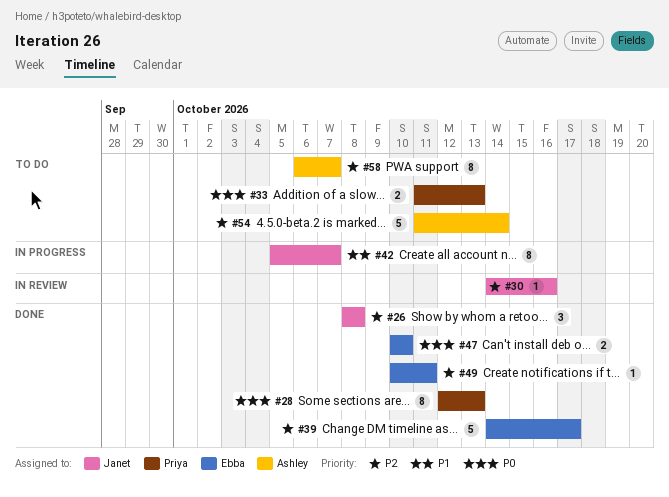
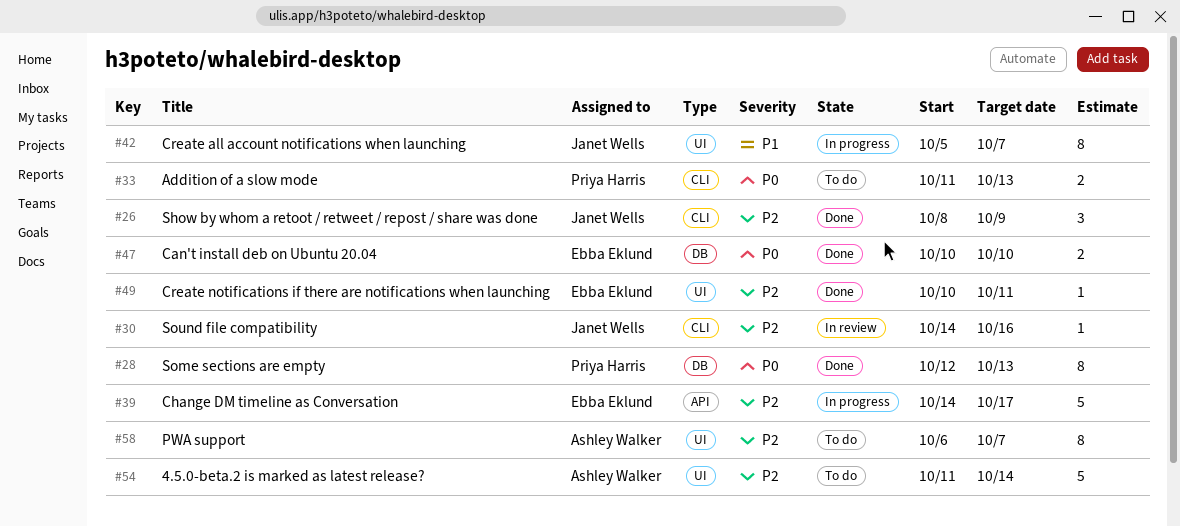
#26, due: Oct 8 -> Oct 9
#39, status: Done -> In progress

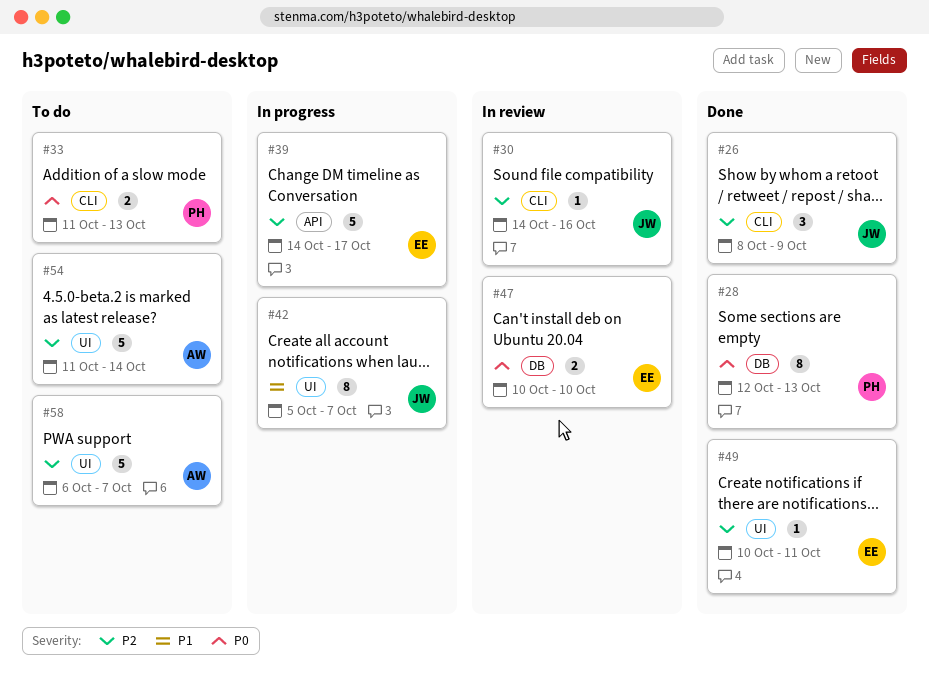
#47, status: Done -> In review
#58, estimate: 8 -> 5

